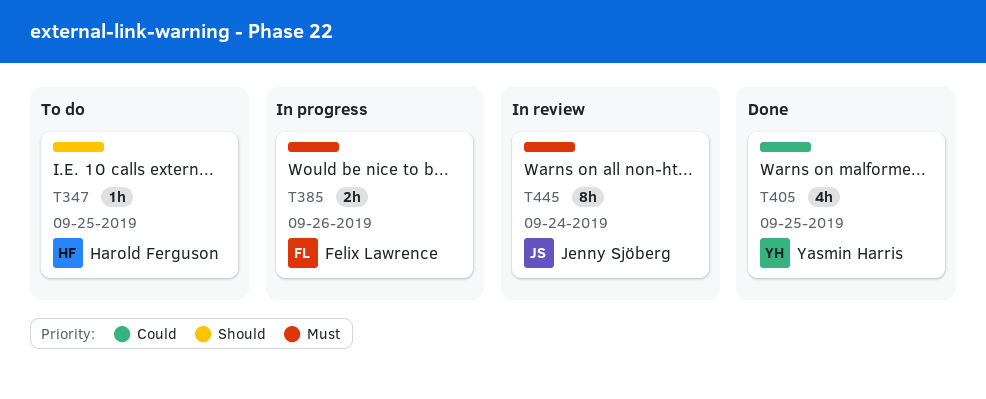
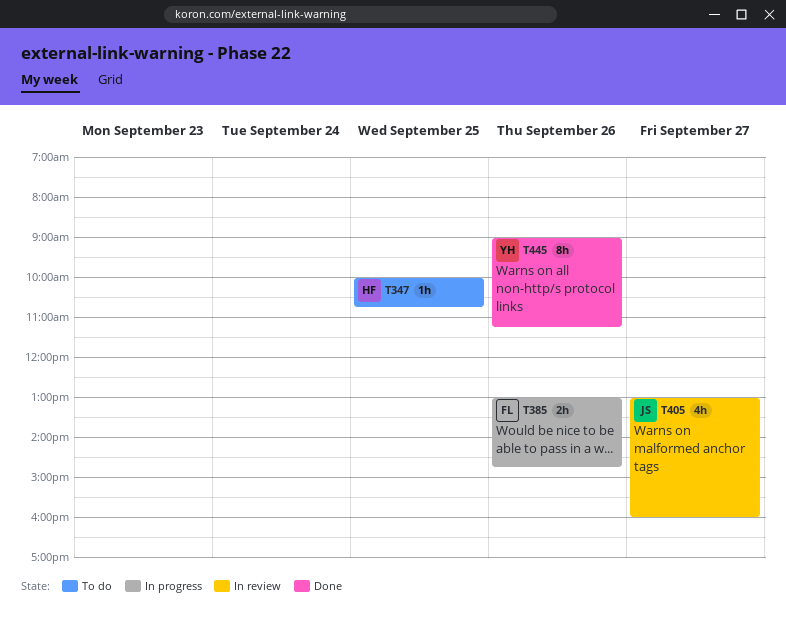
T405, status: Done -> In review
T405, owner: Yasmin Harris -> Jenny Sjöberg
T405, day: Sep 25 -> Sep 27
T445, status: In review -> Done
T445, owner: Jenny Sjöberg -> Yasmin Harris
T445, day: Sep 24 -> Sep 26

